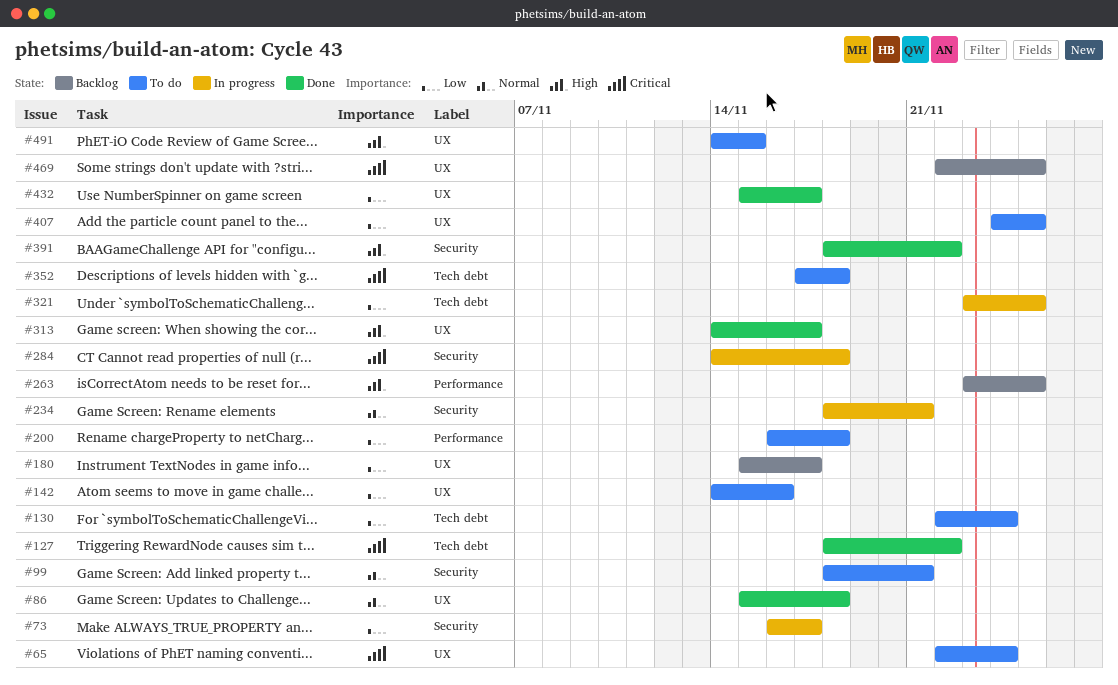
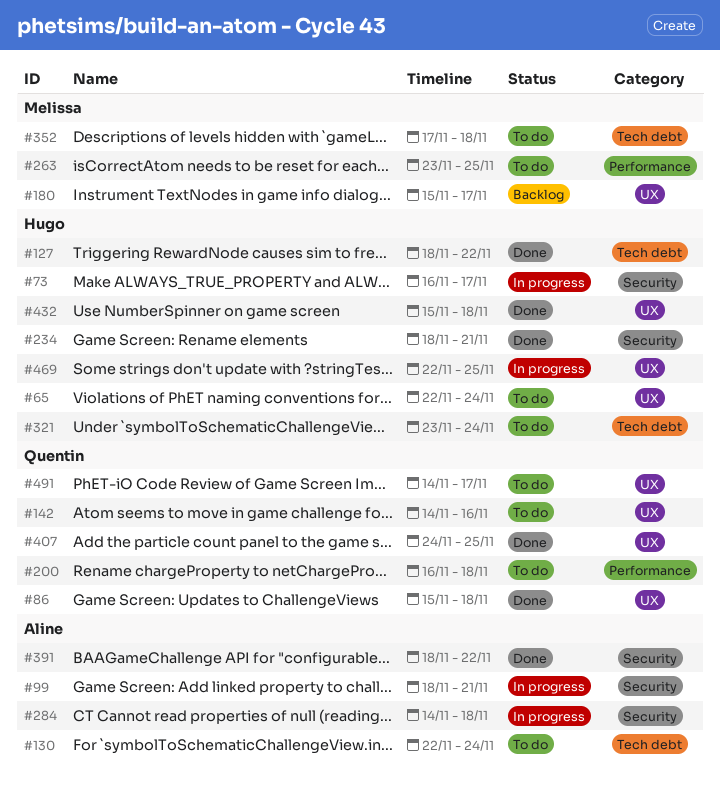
#99, status: To do -> In progress
#234, status: In progress -> Done
#263, status: Backlog -> To do
#313: present -> none
#321, status: In progress -> To do
#321, due: Nov 25 -> Nov 24
#407, status: To do -> Done
#432, due: Nov 17 -> Nov 18
#469, status: Backlog -> In progress
#491, due: Nov 15 -> Nov 17

